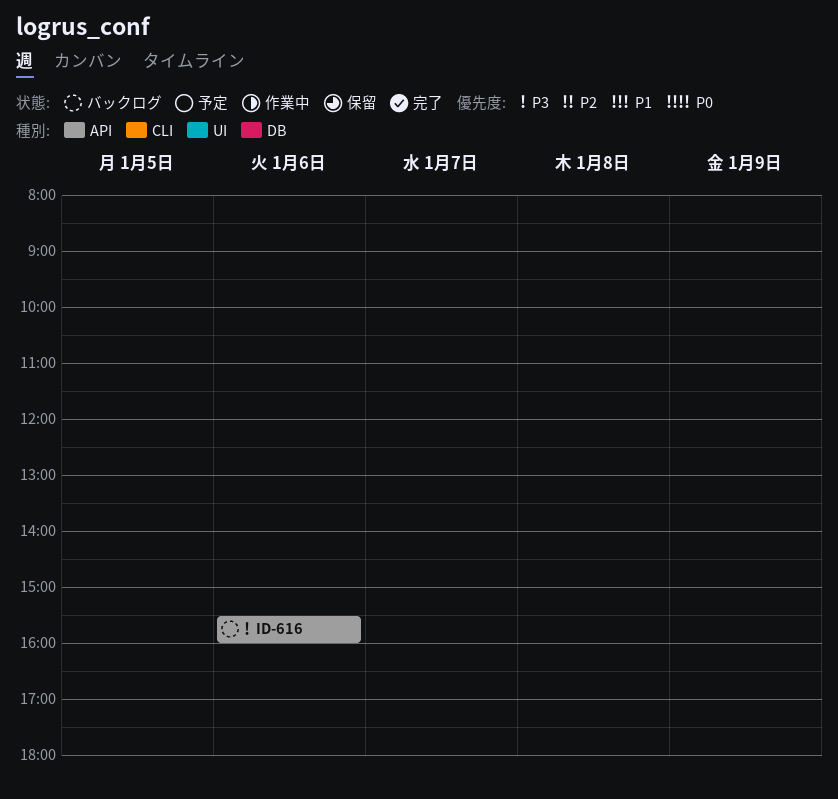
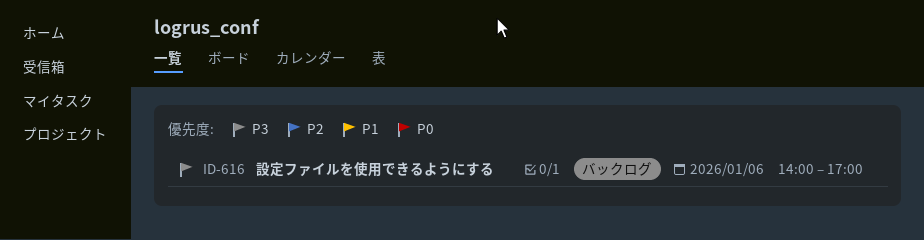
ID-616, begins: 15:30 -> 14:00
ID-616, ends: 16:00 -> 17:00

